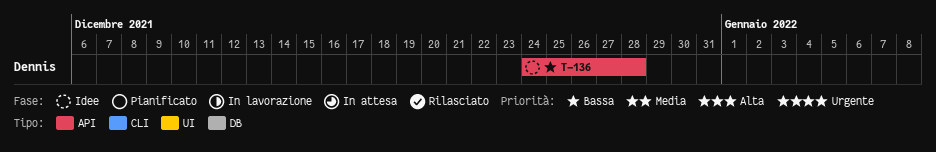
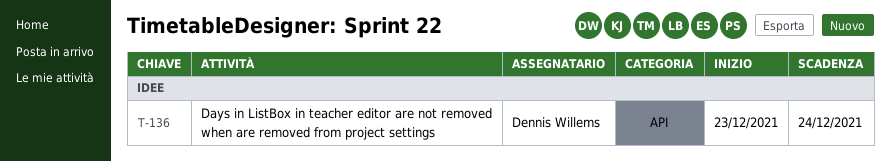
T-136, start: Dec 24 -> Dec 23
T-136, due: Dec 28 -> Dec 24

